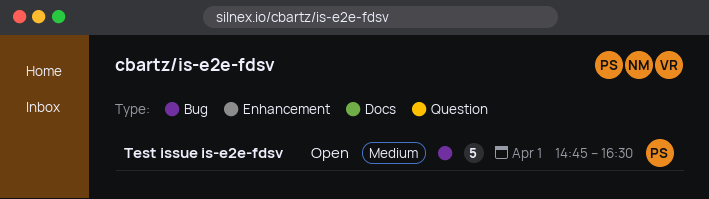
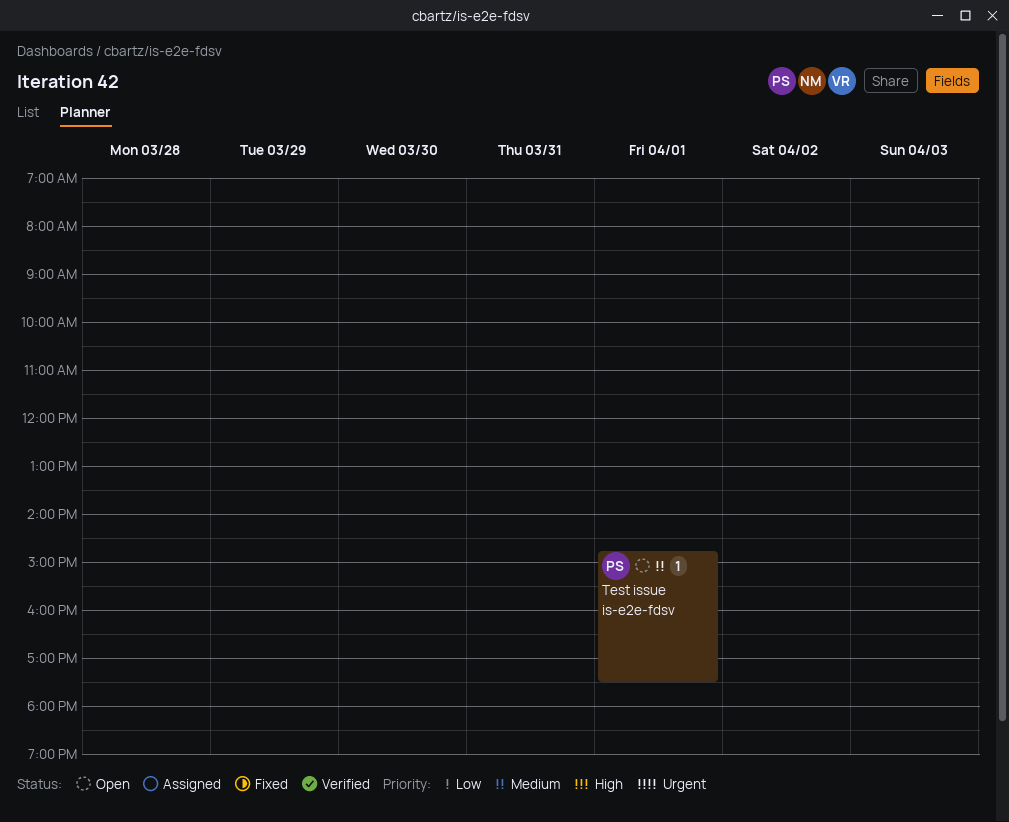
Test issue is-e2e-fdsv, estimate: 5 -> 1
Test issue is-e2e-fdsv, ends: 16:30 -> 17:30

